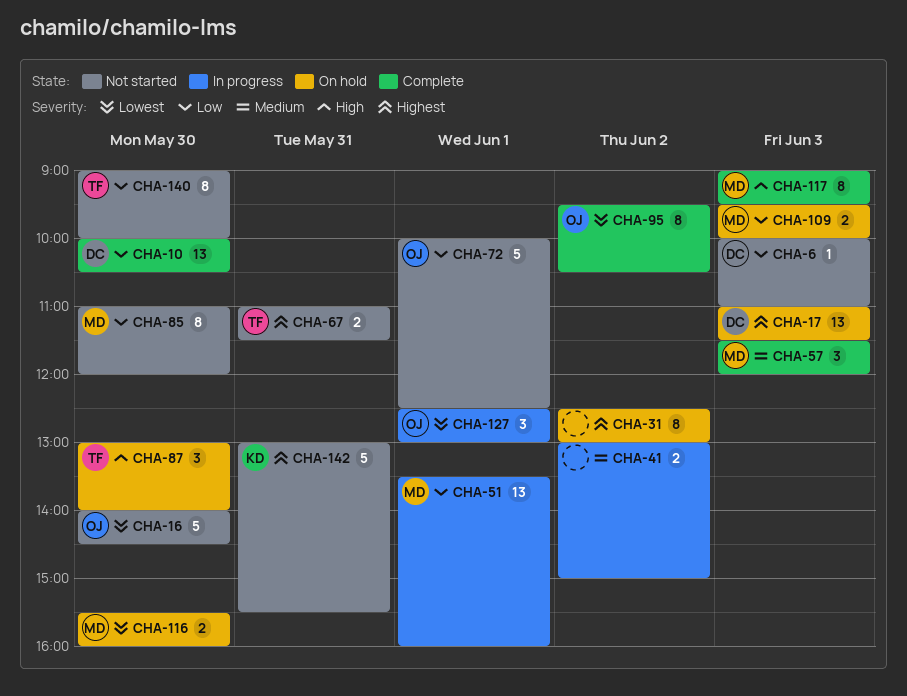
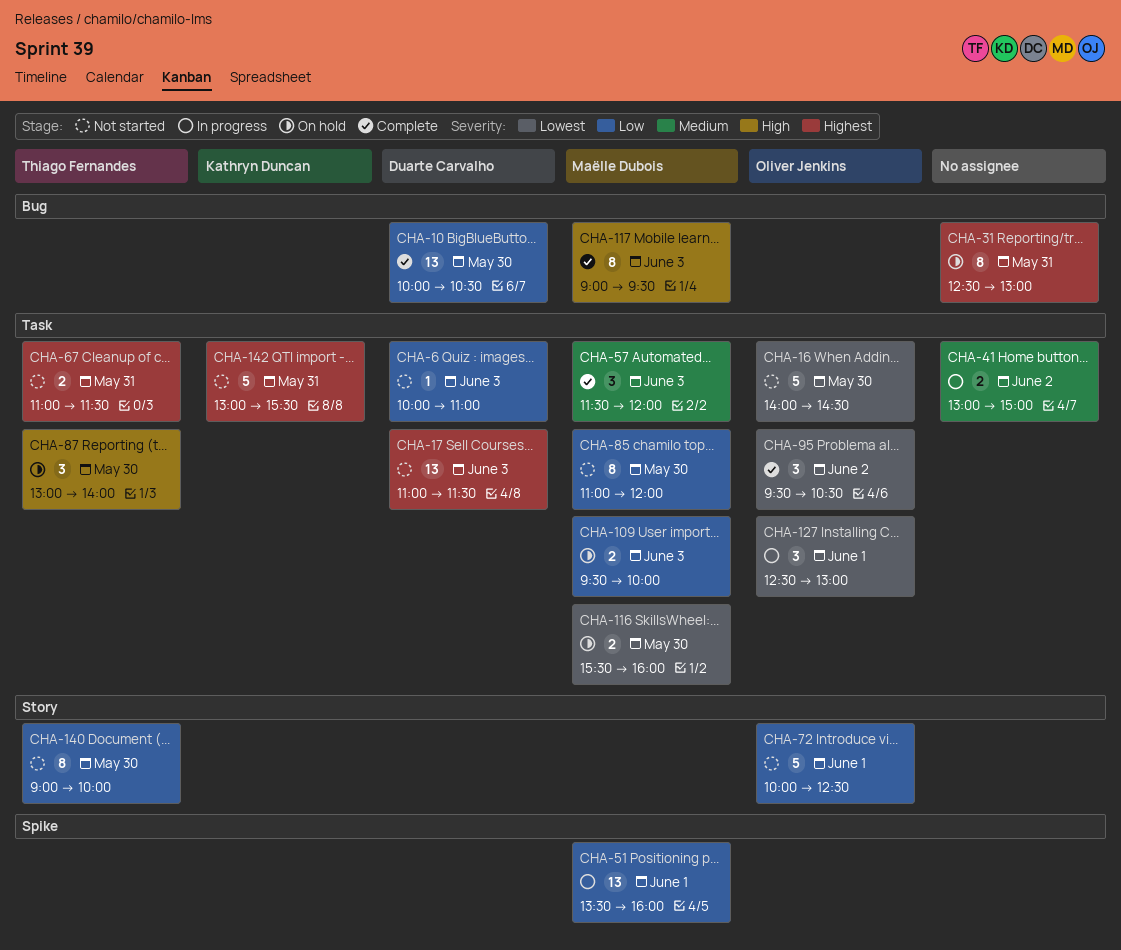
CHA-17, status: On hold -> Not started
CHA-31, day: Jun 2 -> May 31
CHA-95, estimate: 8 -> 3

